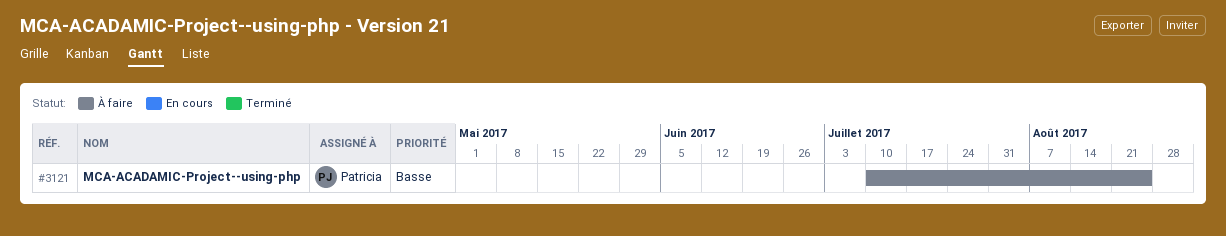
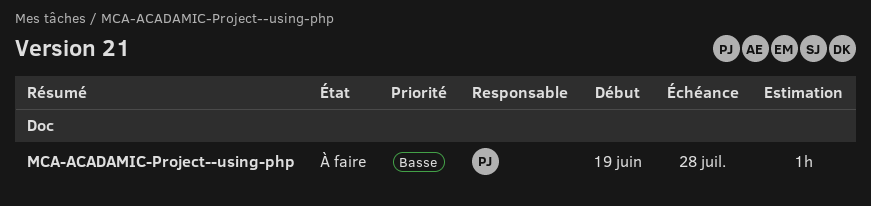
MCA-ACADAMIC-Project--using-php, start: Jul 10 -> Jun 19
MCA-ACADAMIC-Project--using-php, due: Aug 25 -> Jul 28

